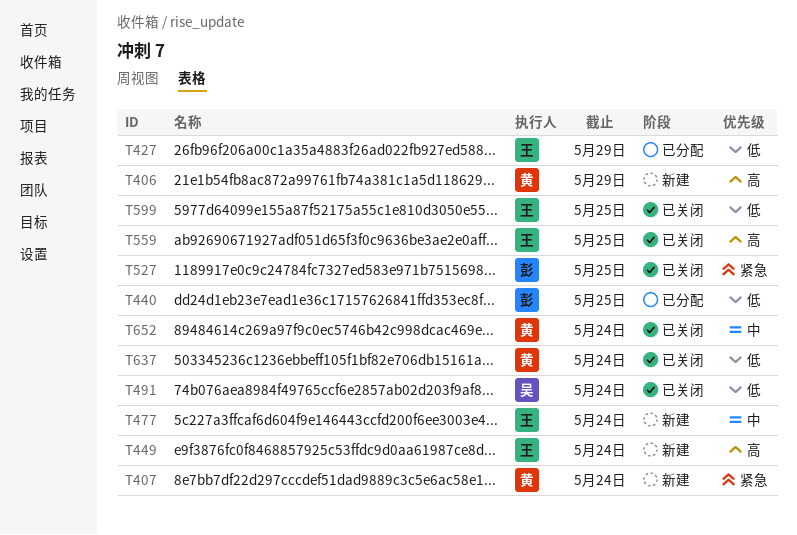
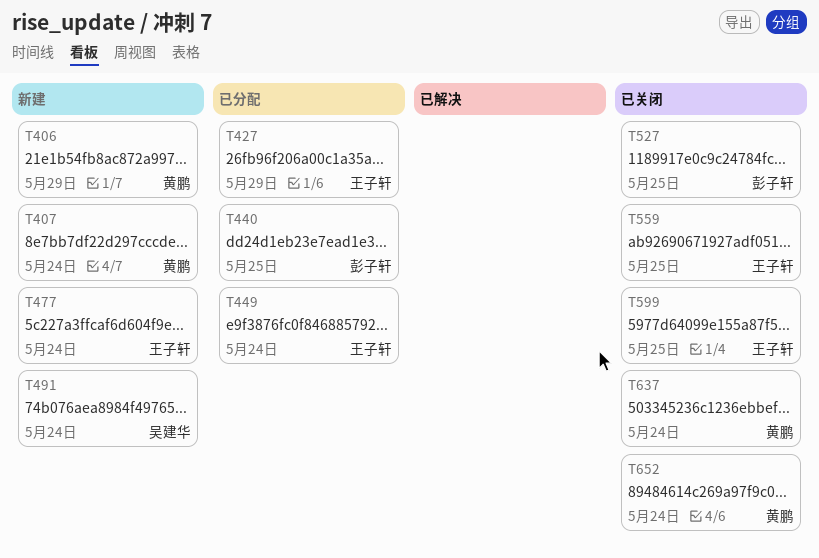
T449, status: 新建 -> 已分配
T491, status: 已关闭 -> 新建

